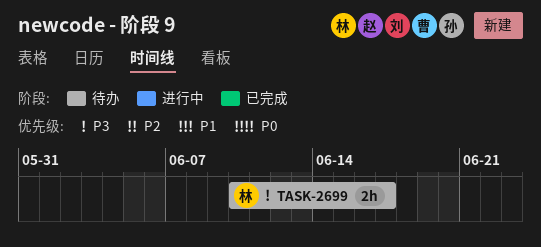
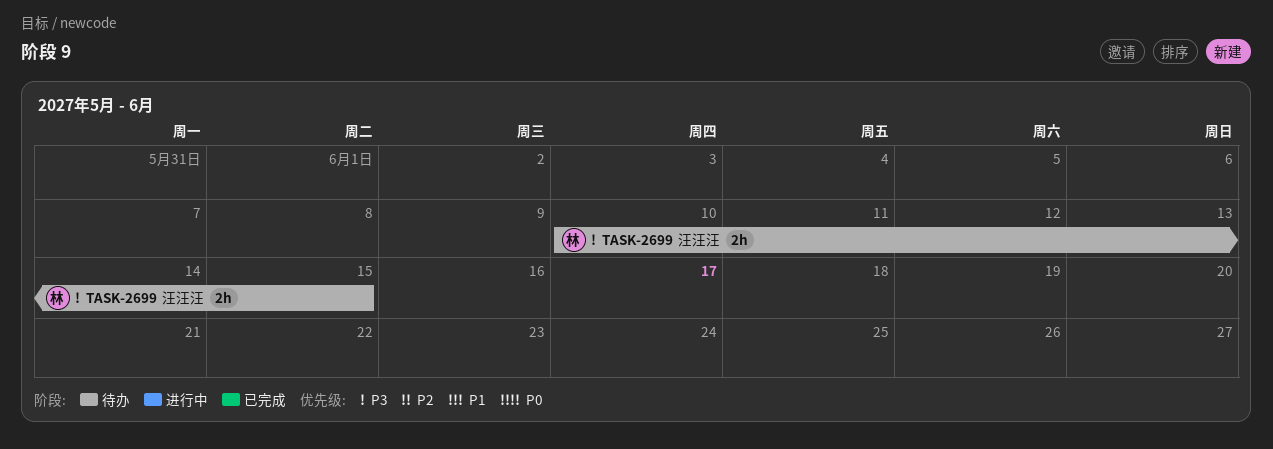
TASK-2699, due: Jun 17 -> Jun 15

